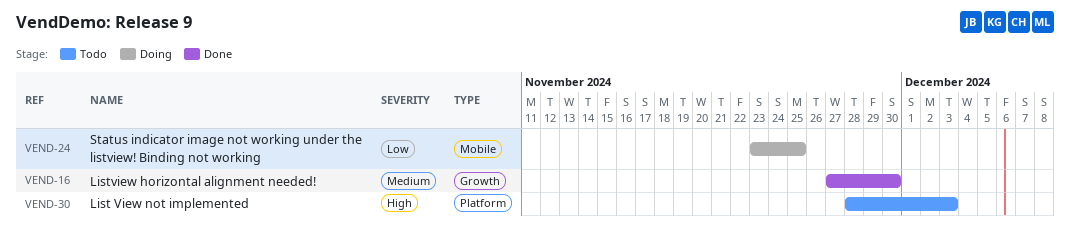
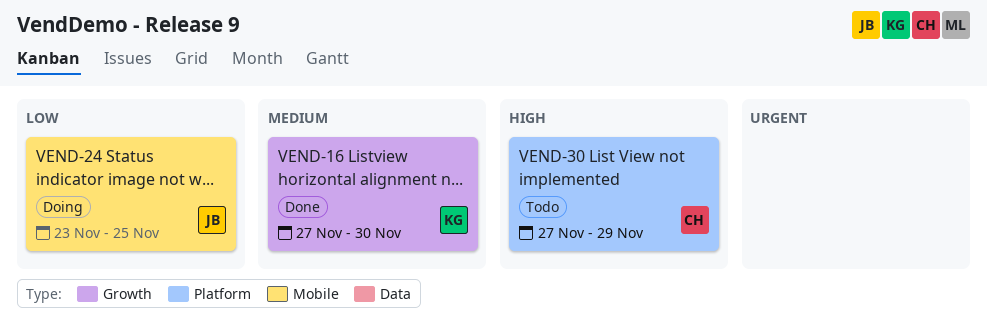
VEND-30, start: Nov 28 -> Nov 27
VEND-30, due: Dec 3 -> Nov 29

